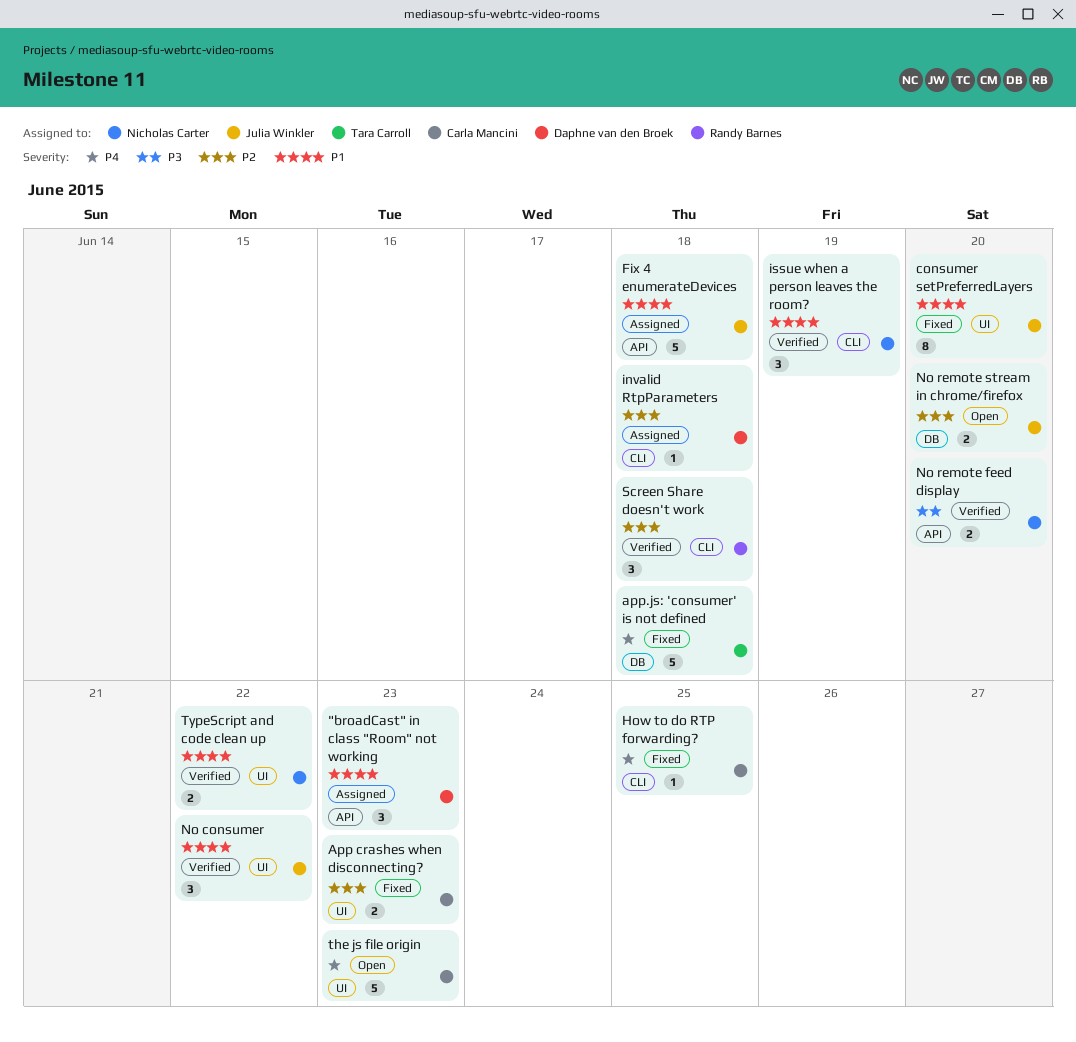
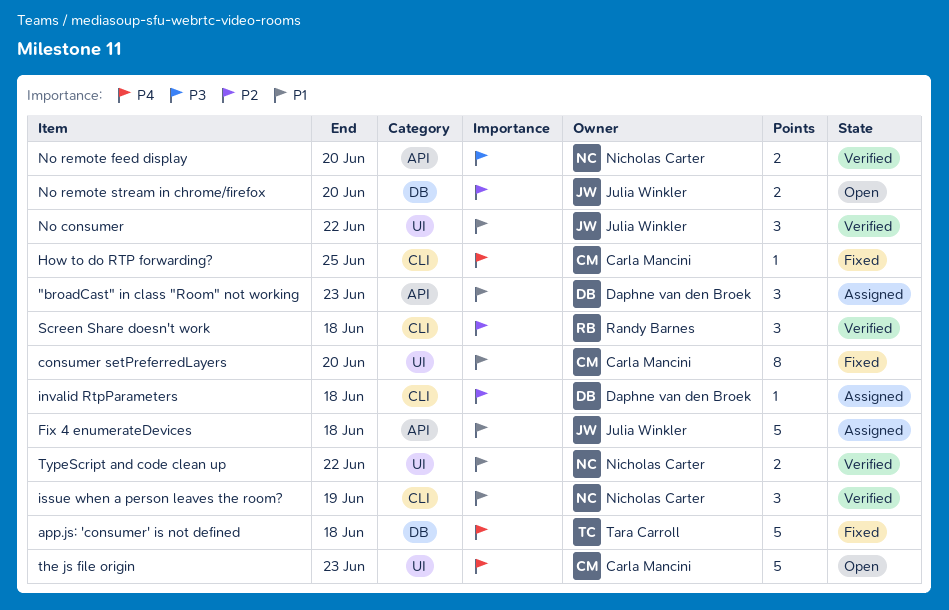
App crashes when disconnecting?: present -> none
consumer setPreferredLayers, owner: Julia Winkler -> Carla Mancini

